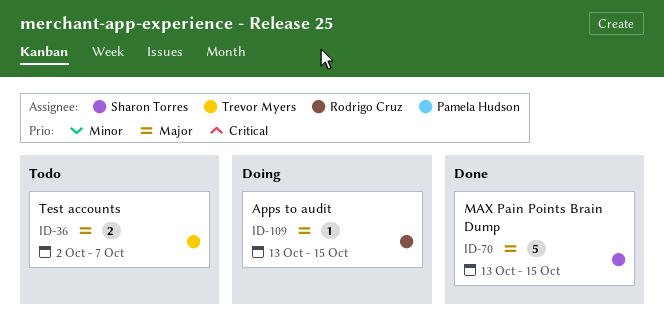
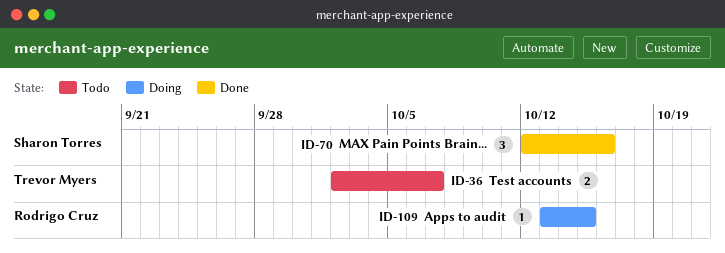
ID-70, estimate: 5 -> 3
ID-70, start: Oct 13 -> Oct 12
ID-70, due: Oct 15 -> Oct 16

